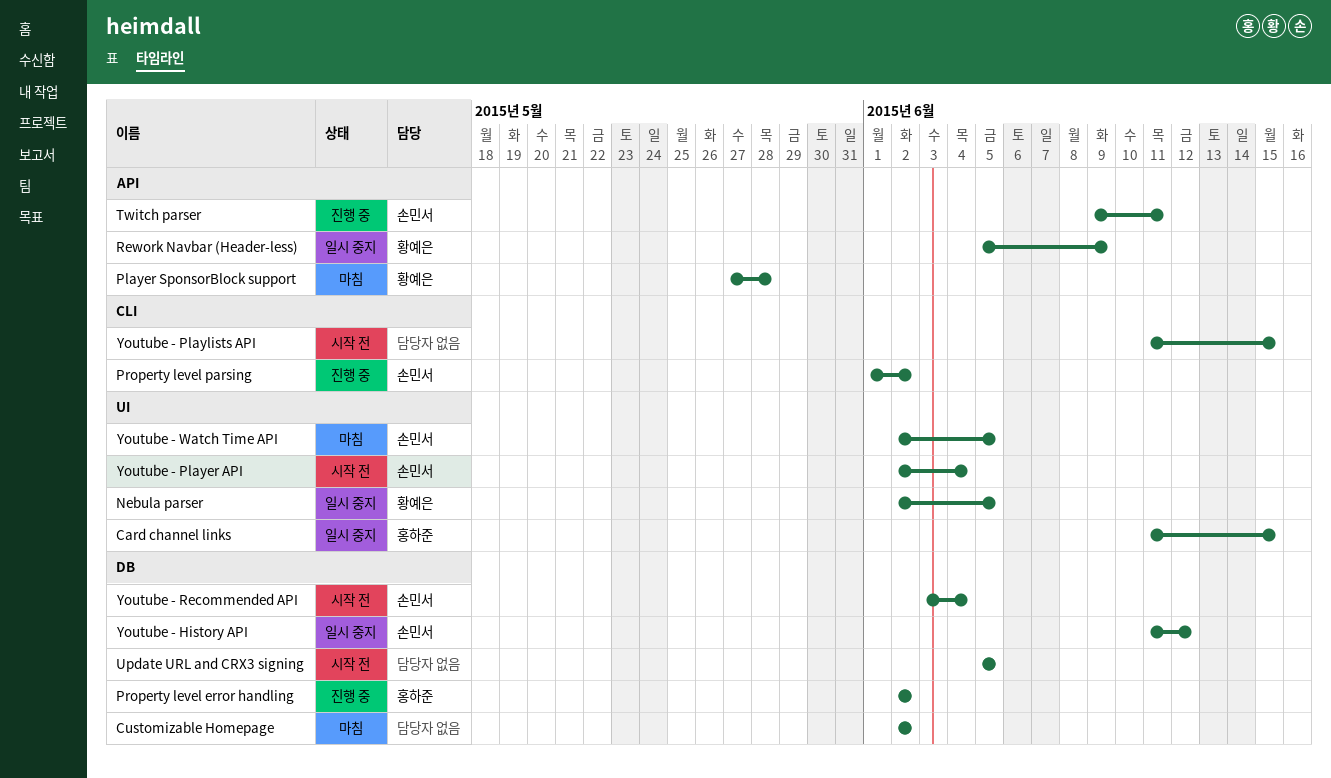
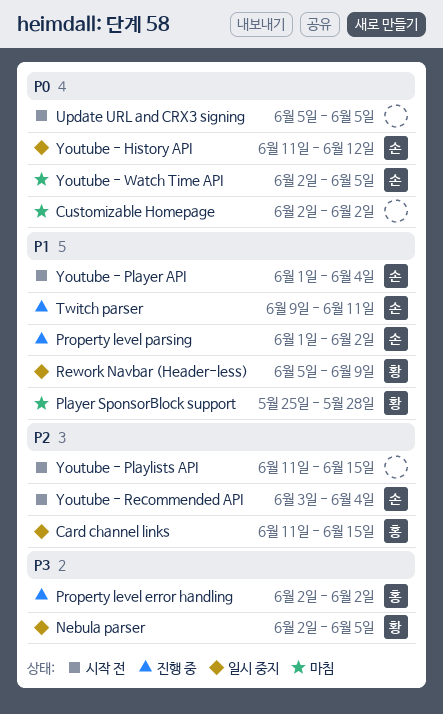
Player SponsorBlock support, start: May 27 -> May 25
Youtube - Player API, start: Jun 2 -> Jun 1

